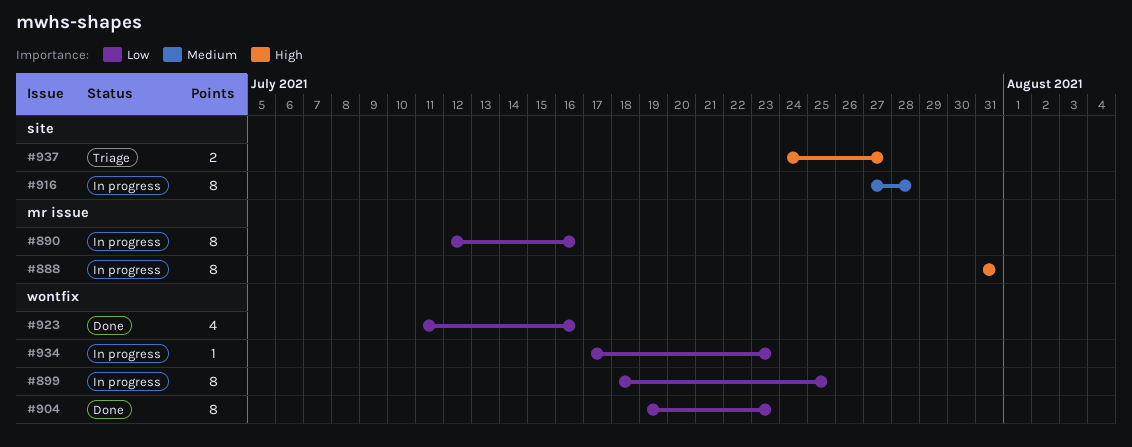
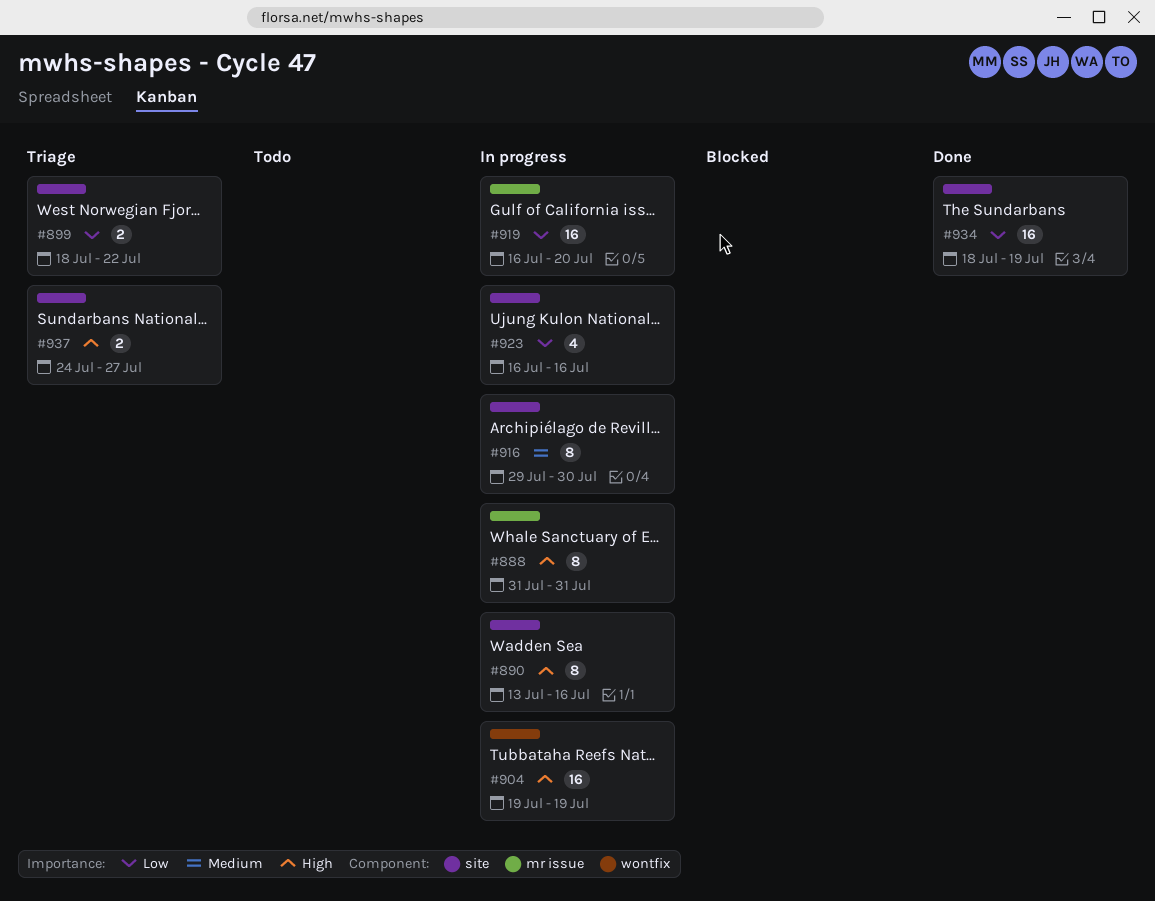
#890, priority: Low -> High
#890, label: mr issue -> site
#890, start: Jul 12 -> Jul 13
#899, status: In progress -> Triage
#899, label: wontfix -> site
#899, estimate: 8 -> 2
#899, due: Jul 25 -> Jul 22
#904, status: Done -> In progress
#904, priority: Low -> High
#904, estimate: 8 -> 16
#904, due: Jul 23 -> Jul 19
#916, start: Jul 27 -> Jul 29
#916, due: Jul 28 -> Jul 30
#919: none -> present
#923, status: Done -> In progress
#923, label: wontfix -> site
#923, start: Jul 11 -> Jul 16
#934, status: In progress -> Done
#934, label: wontfix -> site
#934, estimate: 1 -> 16
#934, start: Jul 17 -> Jul 18
#934, due: Jul 23 -> Jul 19

